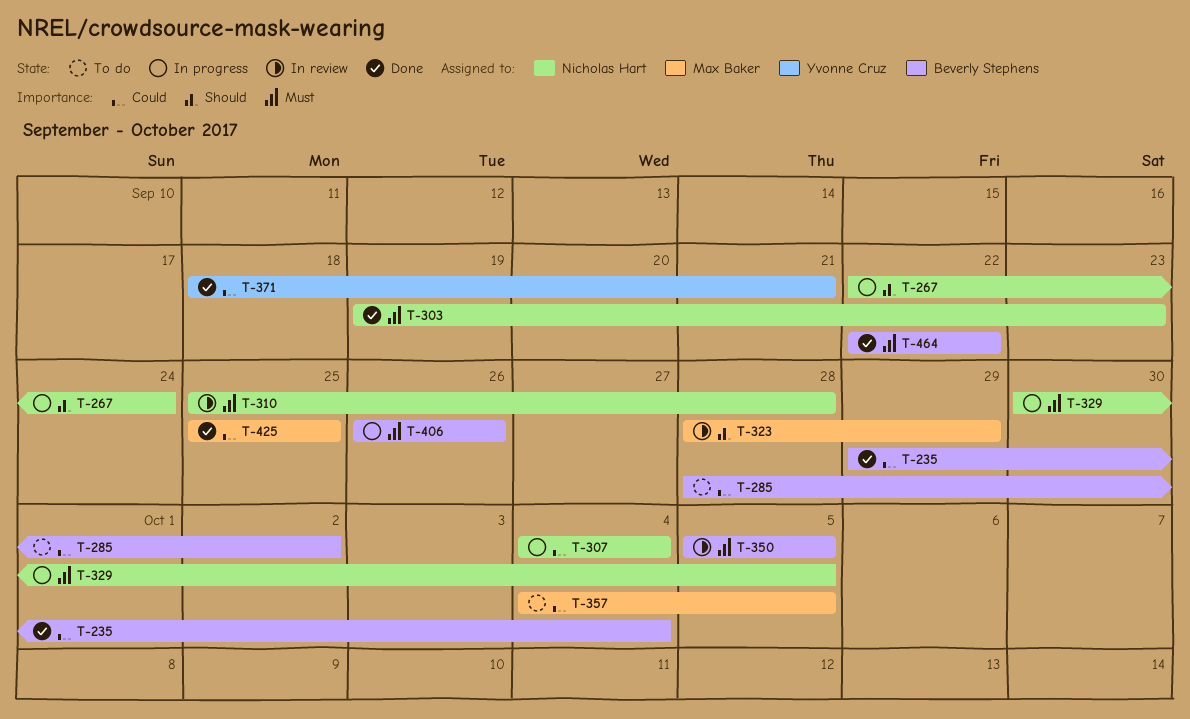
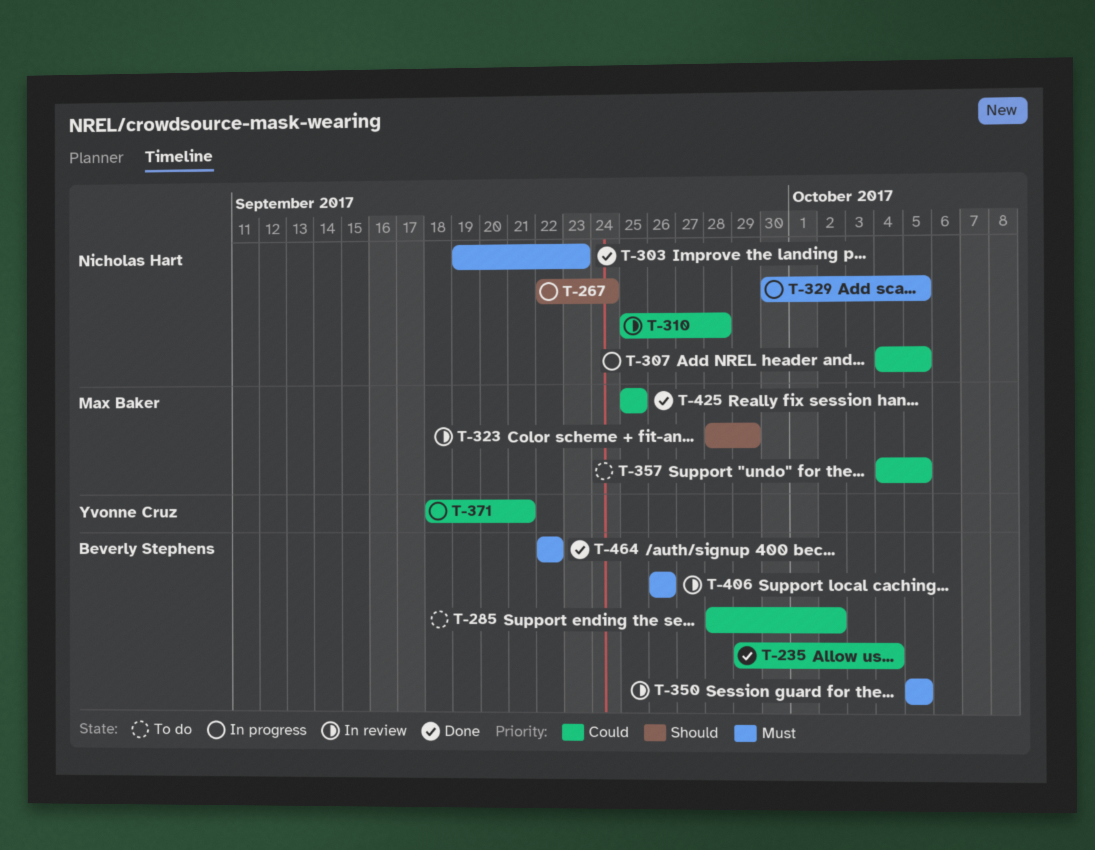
T-307, due: Oct 4 -> Oct 5
T-310, priority: Must -> Could
T-371, status: Done -> In progress
T-406, status: In progress -> In review

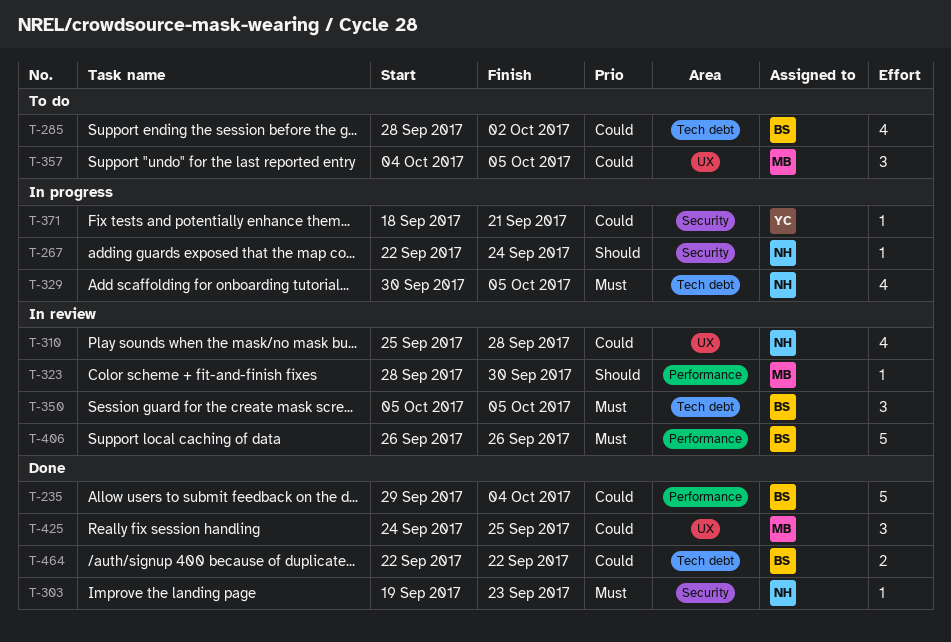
T-307: present -> none
T-323, due: Sep 29 -> Sep 30
T-425, start: Sep 25 -> Sep 24
T-464, priority: Must -> Could

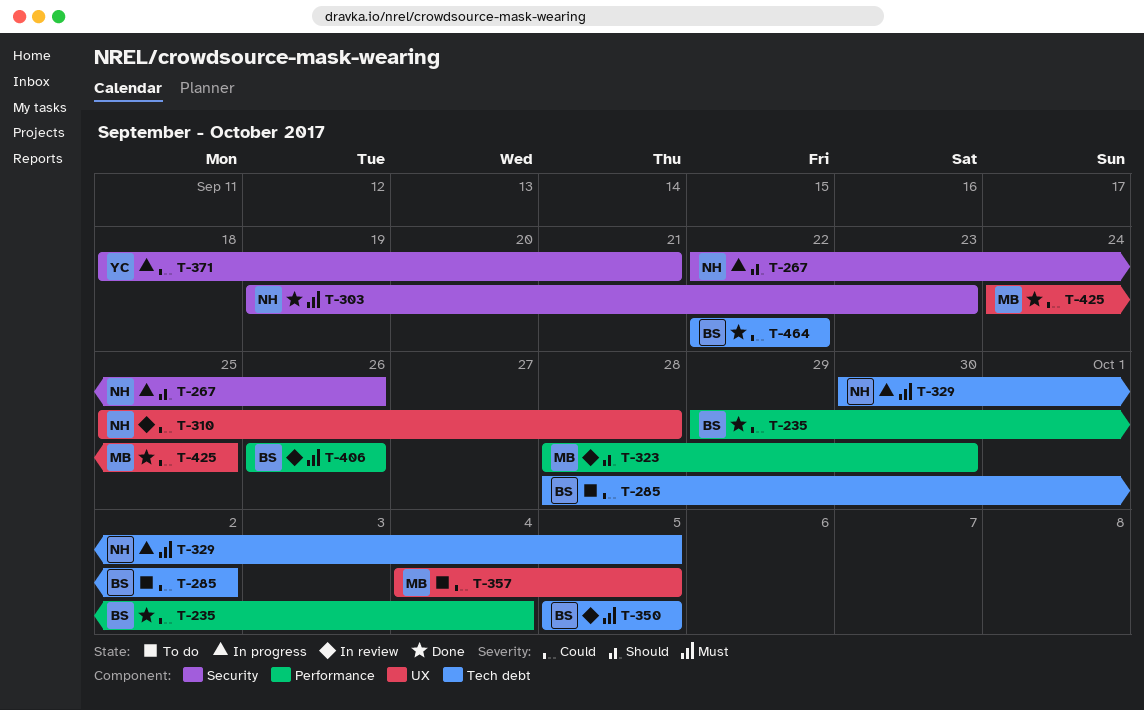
T-267, due: Sep 24 -> Sep 26

